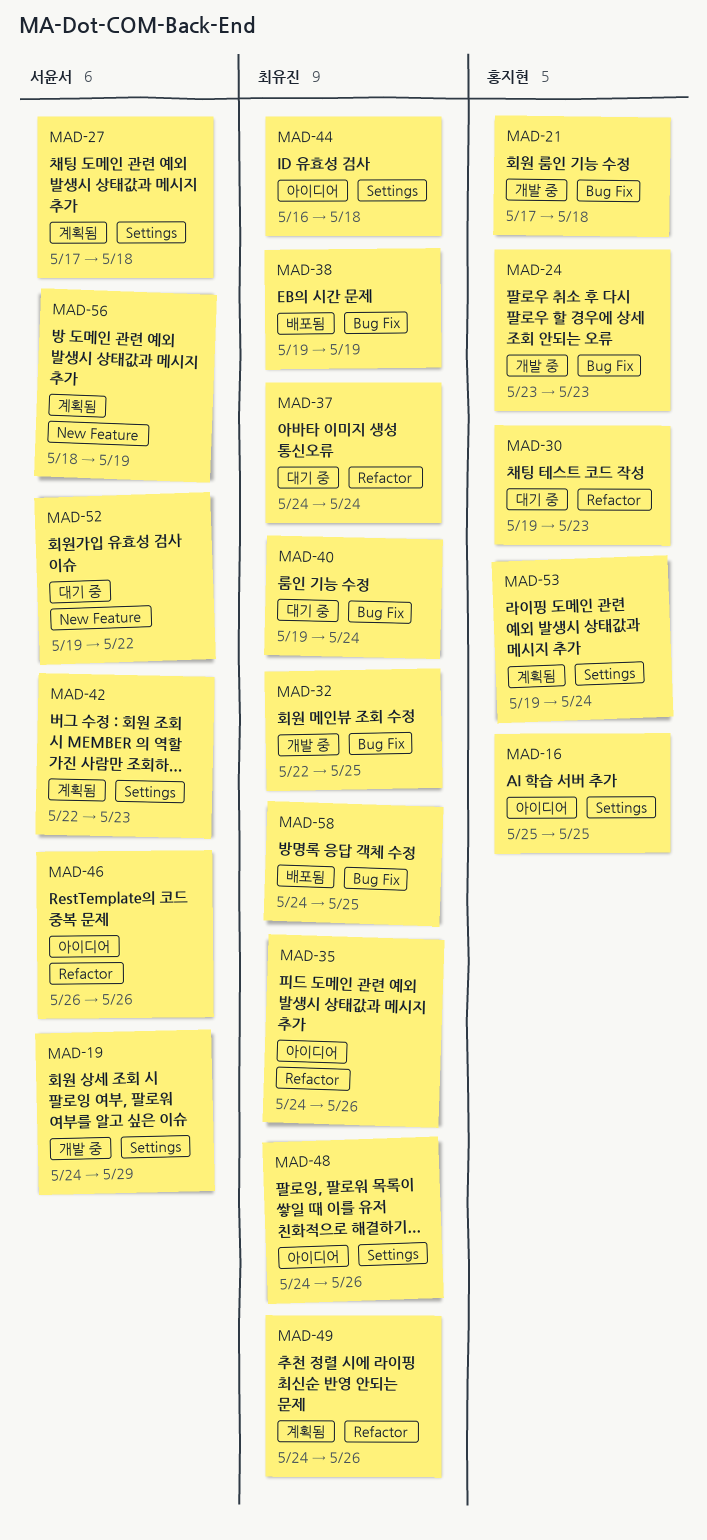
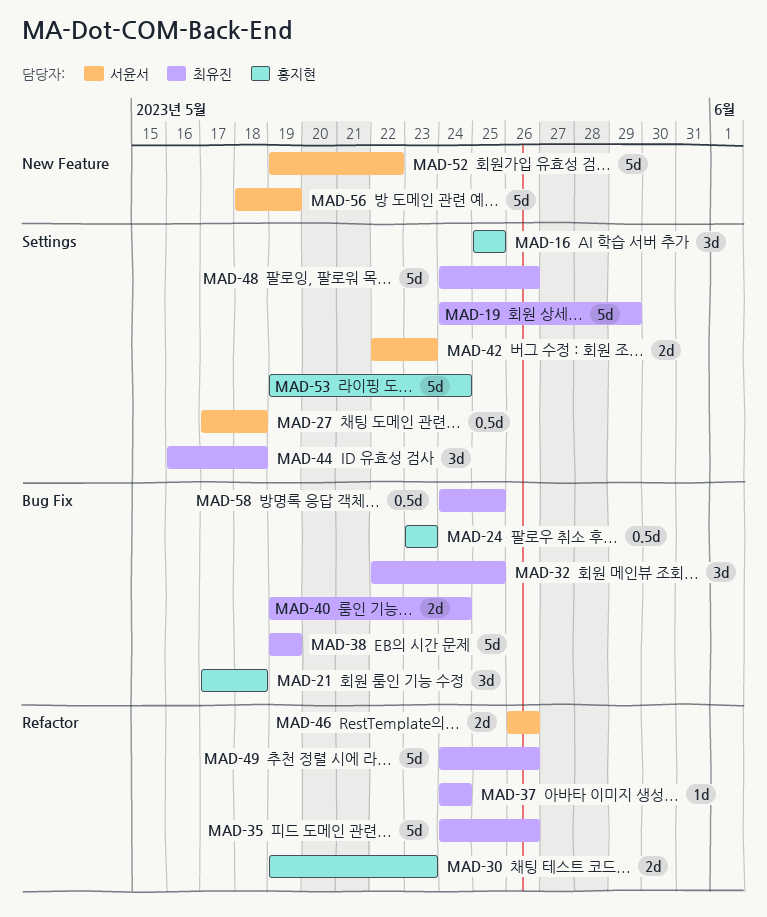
MAD-19, owner: 서윤서 -> 최유진

